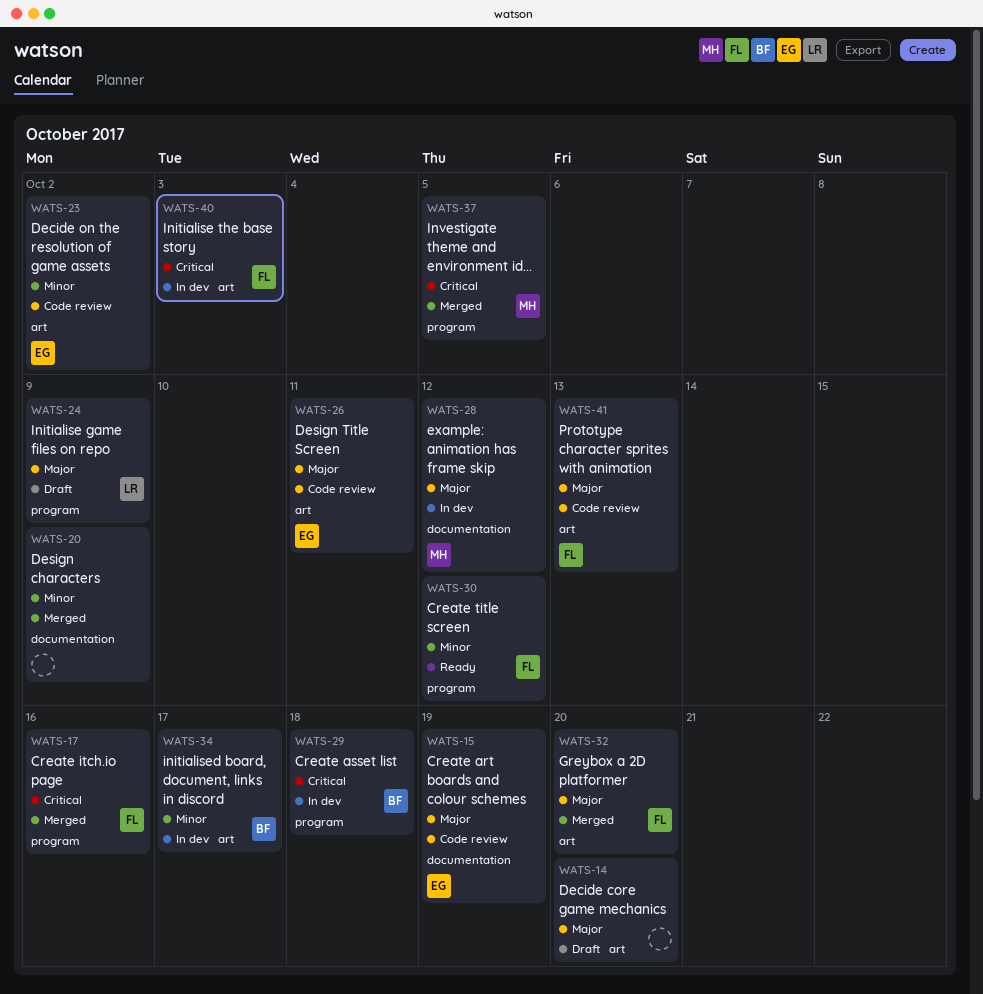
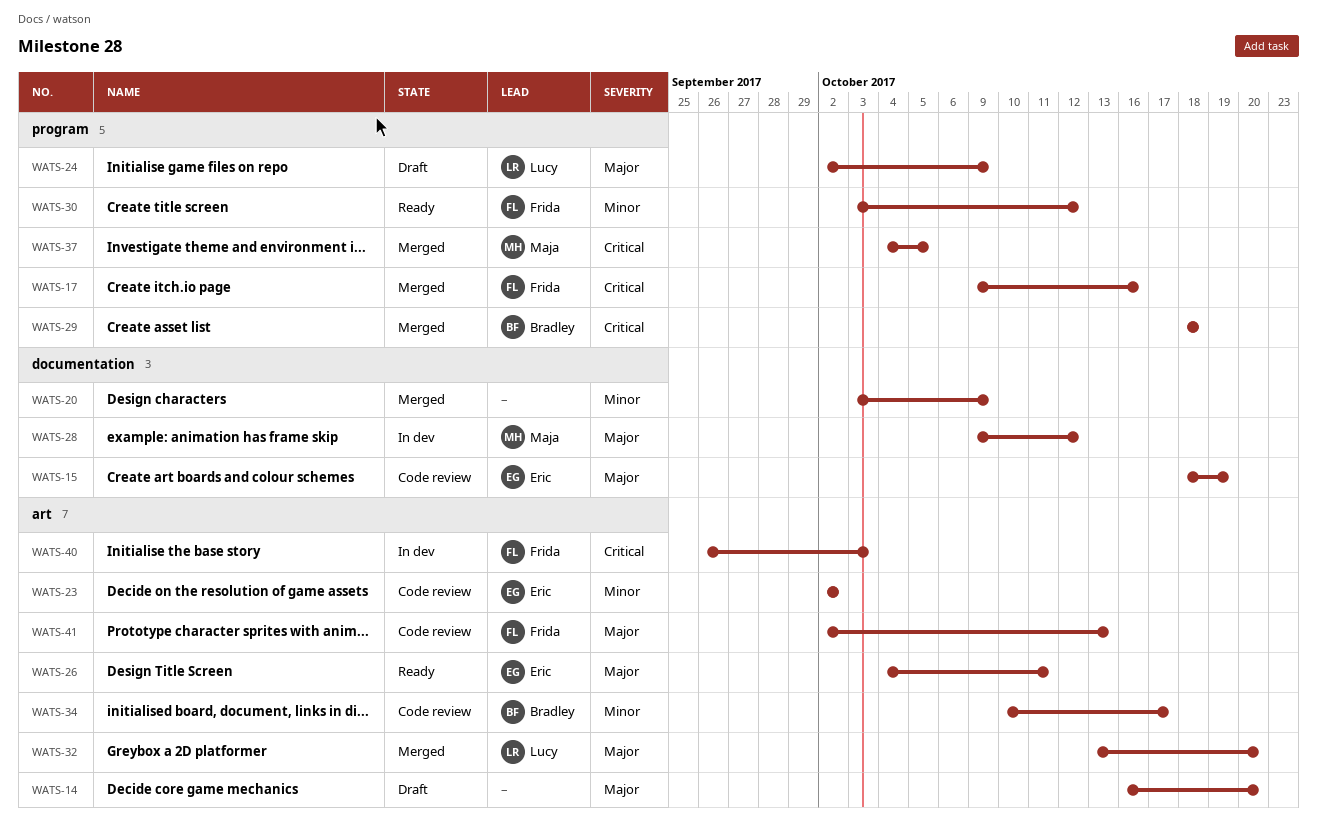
WATS-26, status: Code review -> Ready
WATS-29, status: In dev -> Merged
WATS-32, owner: Frida -> Lucy
WATS-34, status: In dev -> Code review

